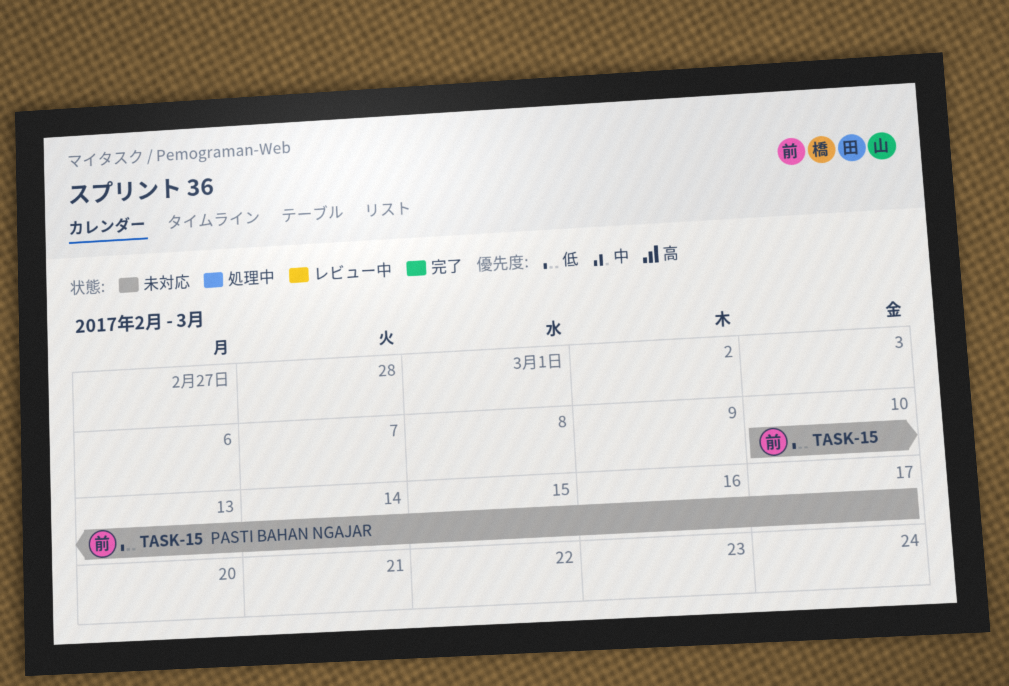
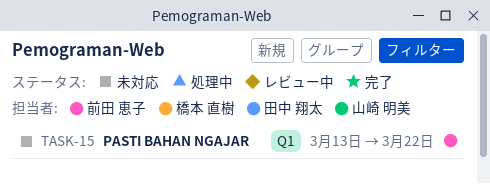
TASK-15, start: Mar 10 -> Mar 13
TASK-15, due: Mar 17 -> Mar 22

